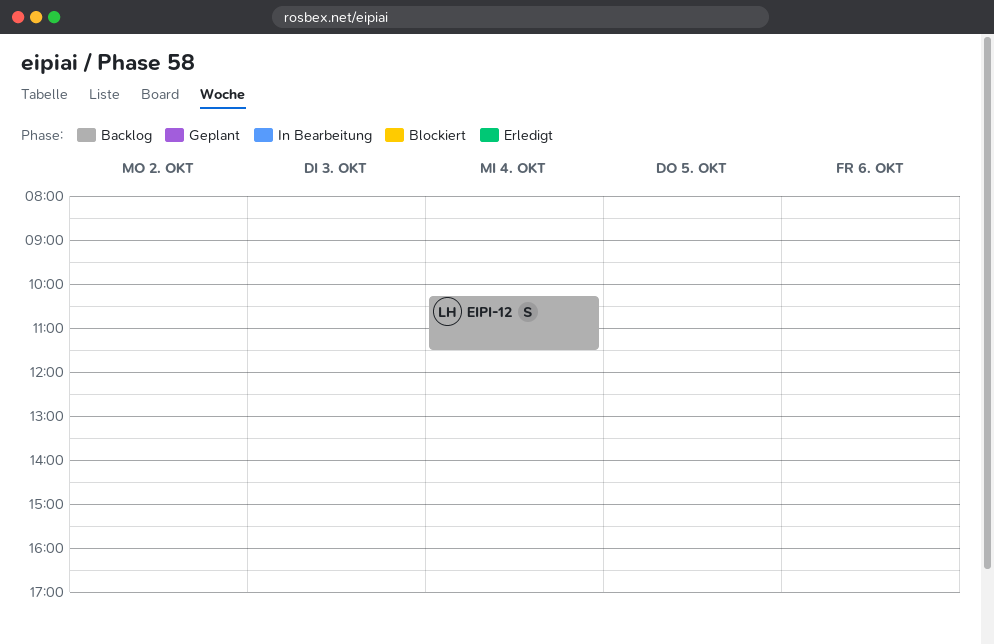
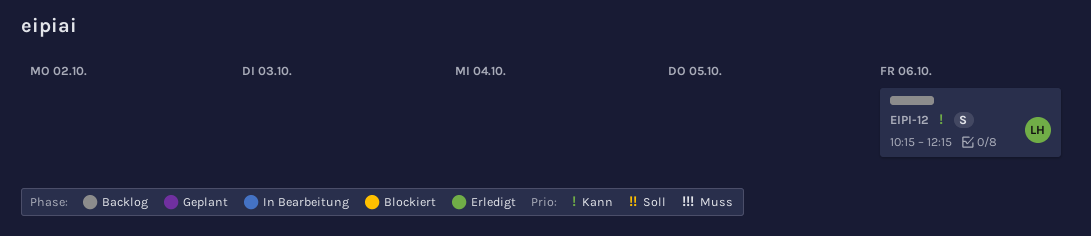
EIPI-12, day: Oct 4 -> Oct 6
EIPI-12, ends: 11:30 -> 12:15

